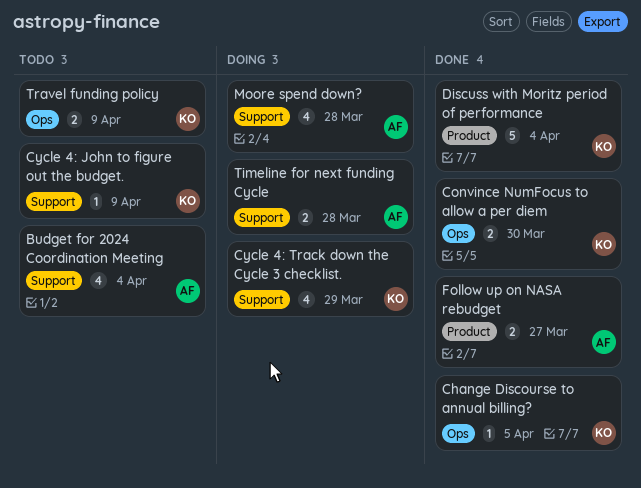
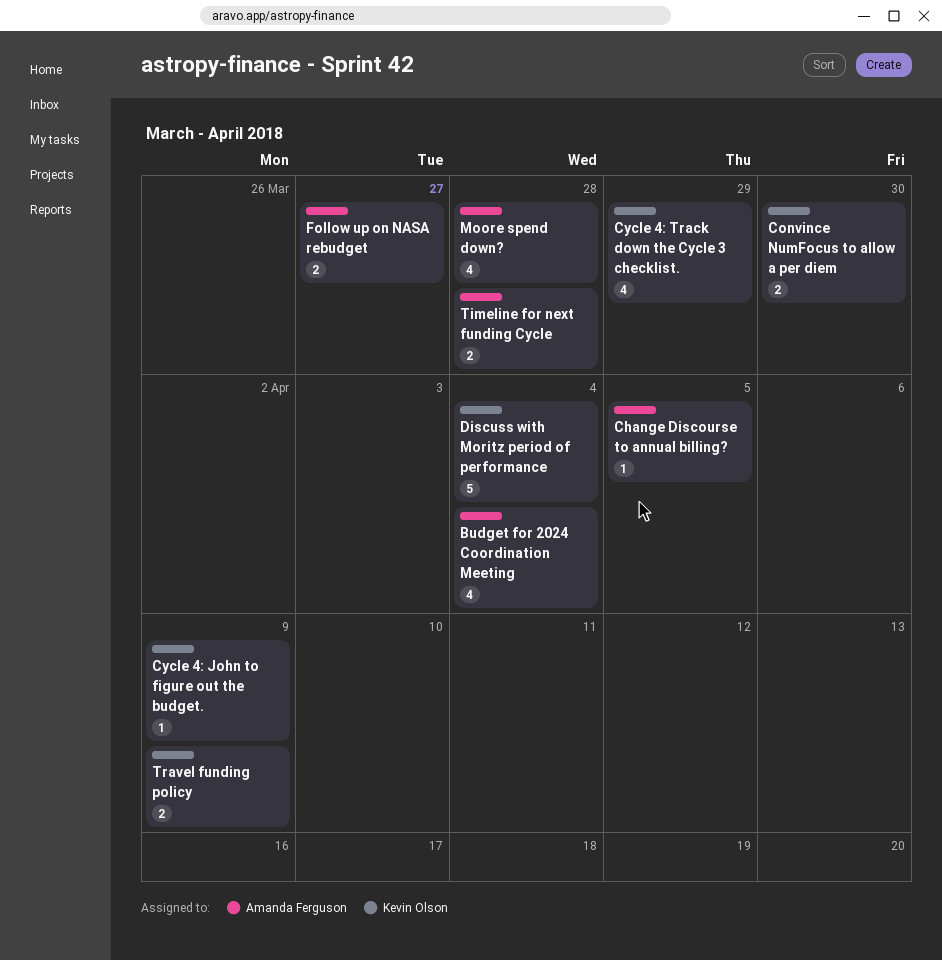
Change Discourse to annual billing?, owner: Kevin Olson -> Amanda Ferguson

